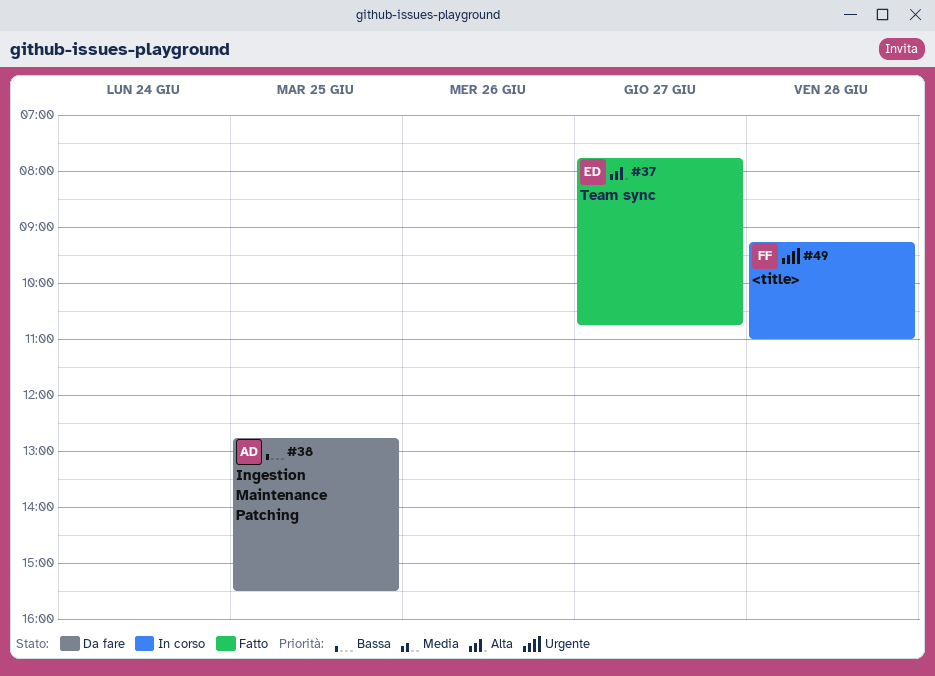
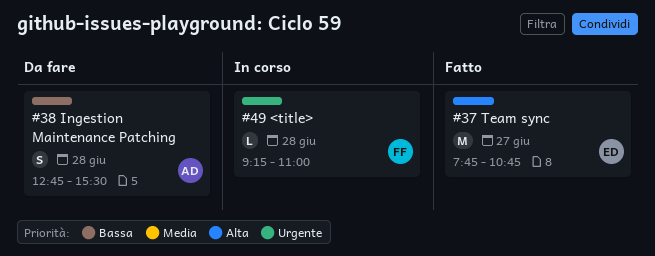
#38, day: Jun 25 -> Jun 28

